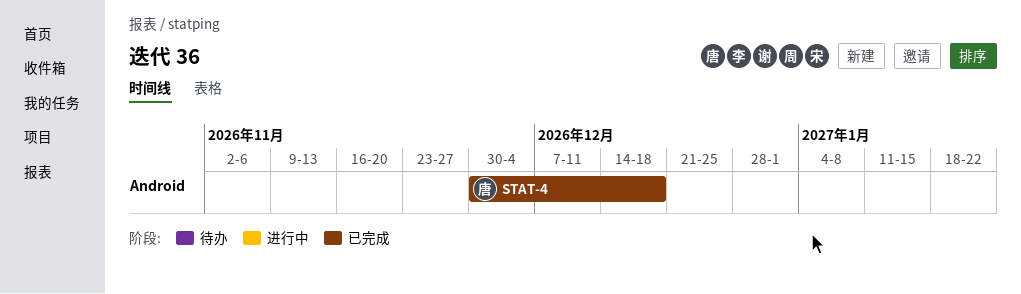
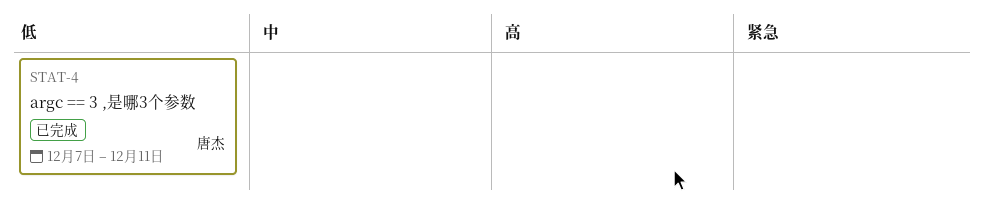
STAT-4, start: Nov 30 -> Dec 7
STAT-4, due: Dec 18 -> Dec 11

